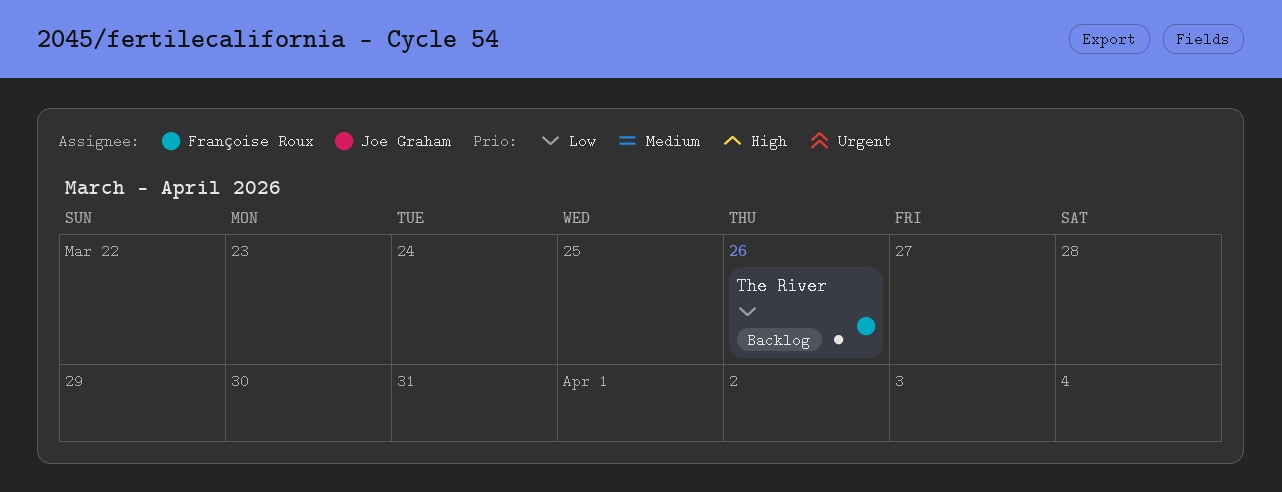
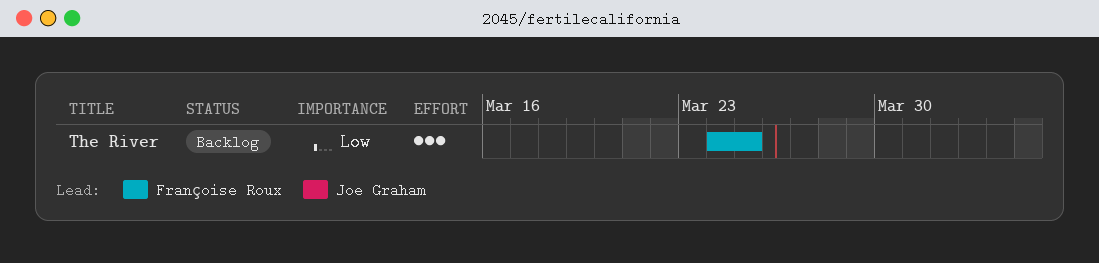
The River, estimate: 1 -> 3
The River, due: Mar 26 -> Mar 25

